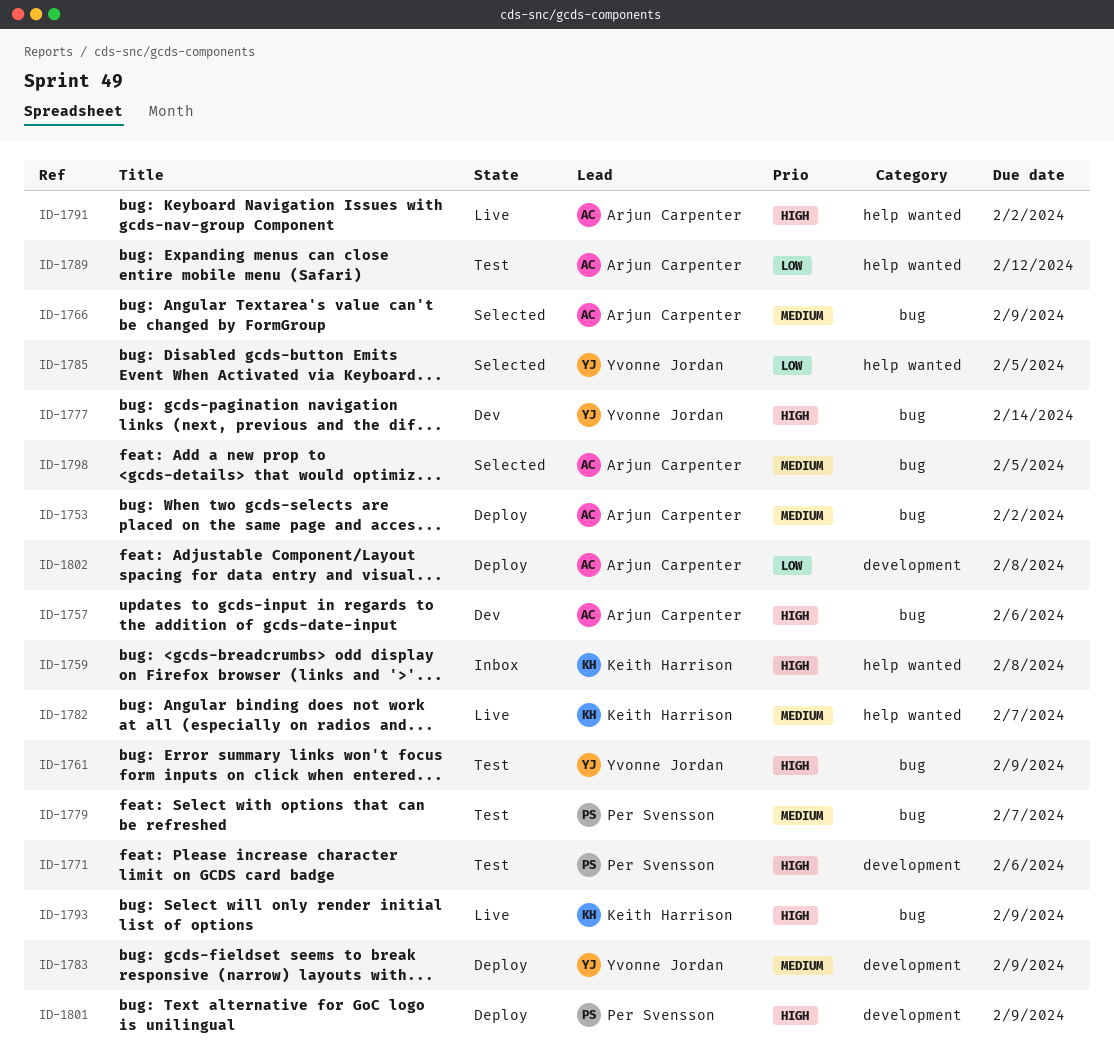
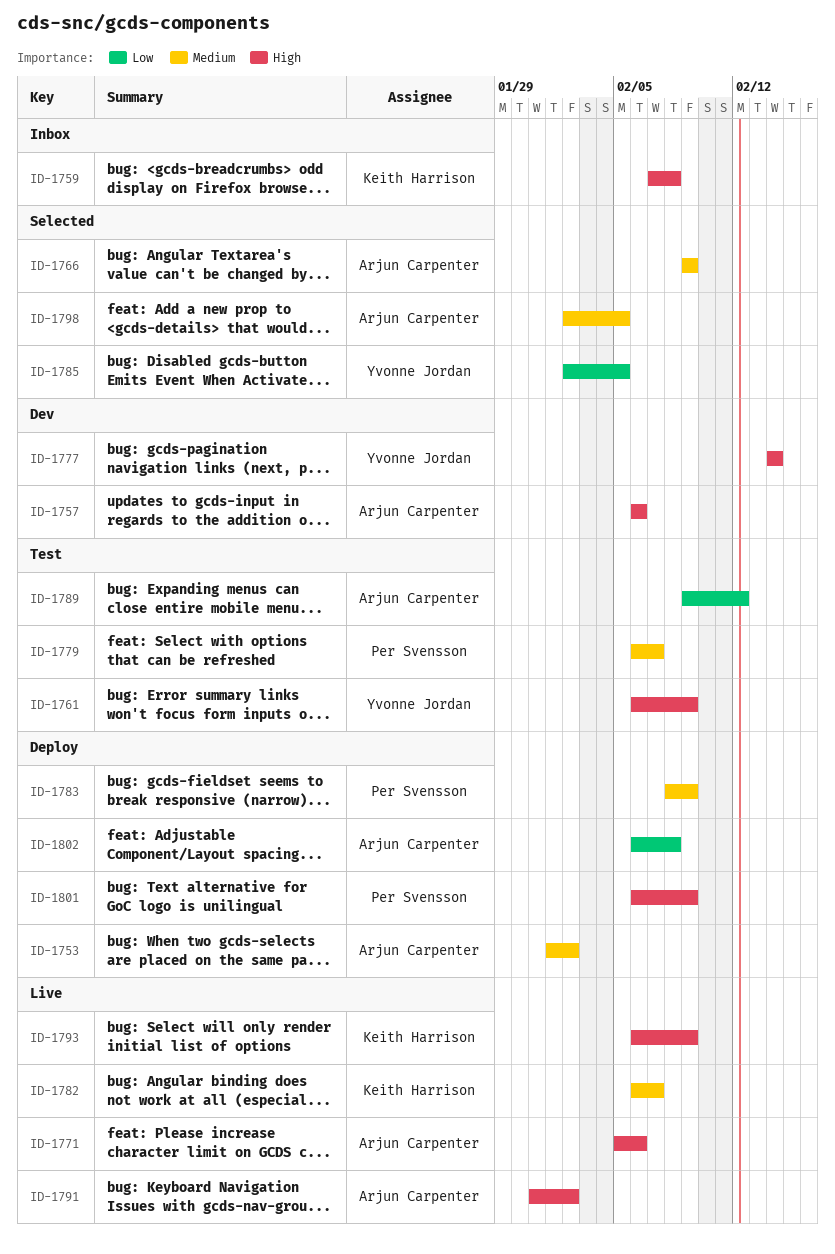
ID-1771, status: Test -> Live
ID-1771, owner: Per Svensson -> Arjun Carpenter
ID-1783, owner: Yvonne Jordan -> Per Svensson

